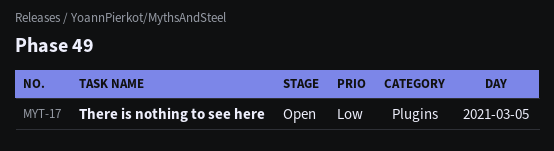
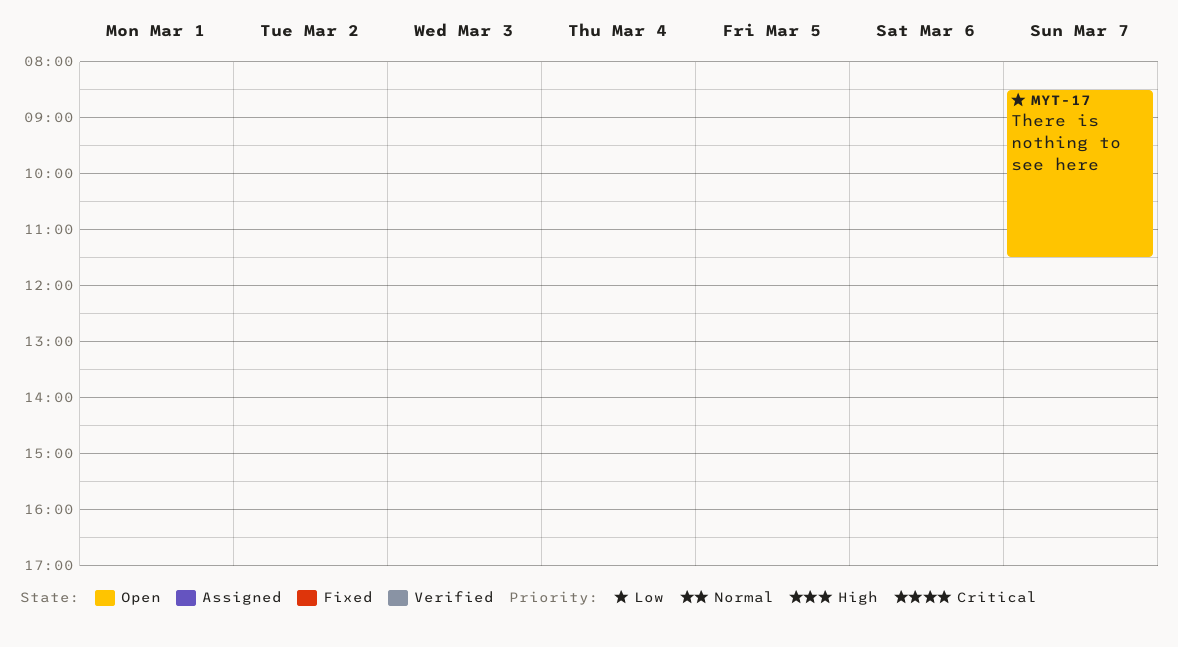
MYT-17, day: Mar 5 -> Mar 7

